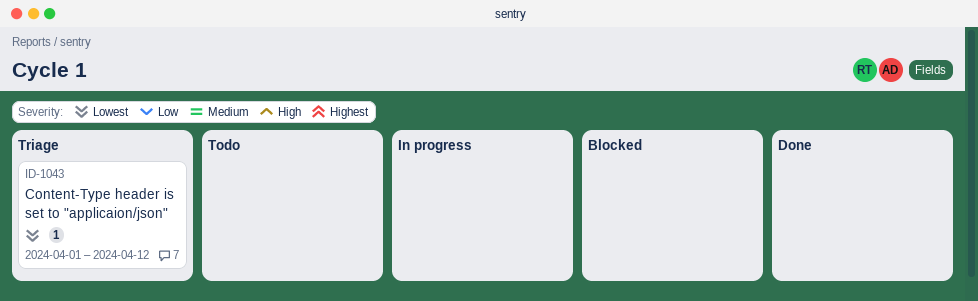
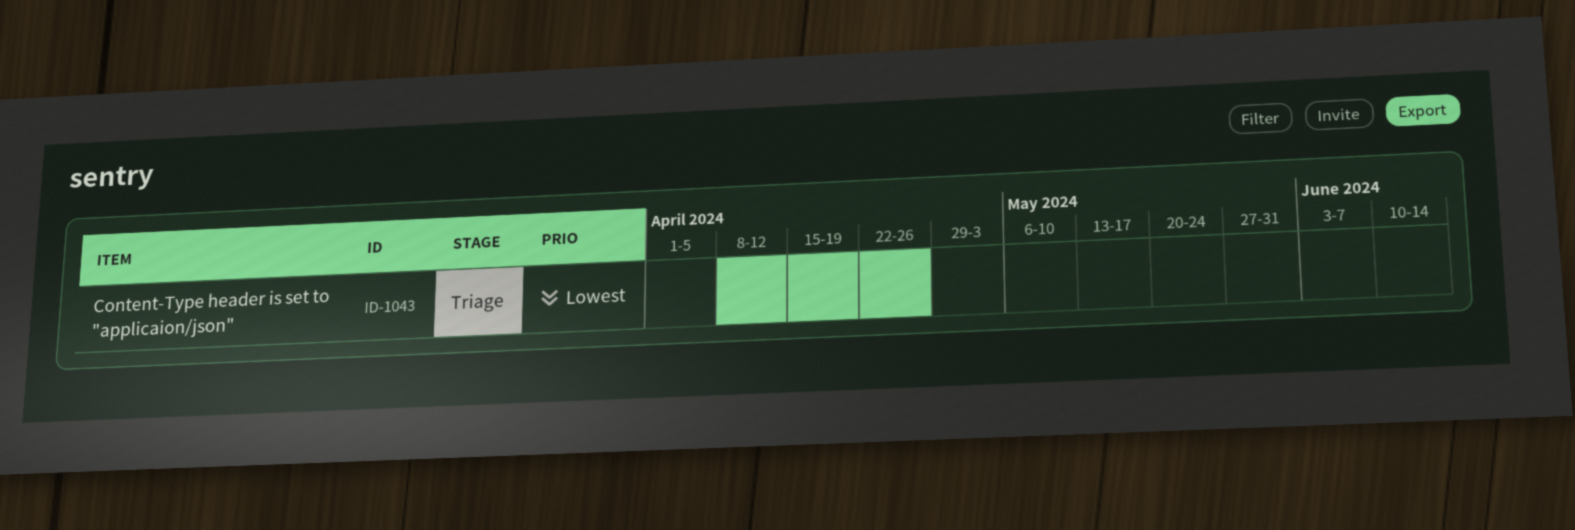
ID-1043, start: Apr 1 -> Apr 8
ID-1043, due: Apr 12 -> Apr 26

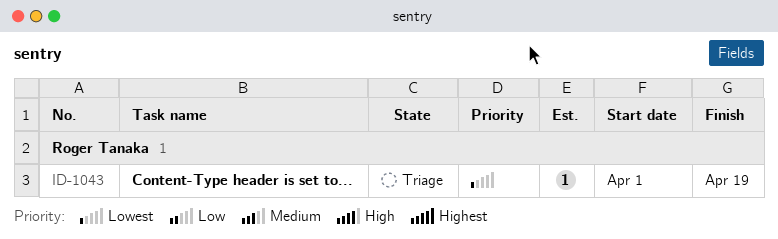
ID-1043, start: Apr 8 -> Apr 1
ID-1043, due: Apr 26 -> Apr 19

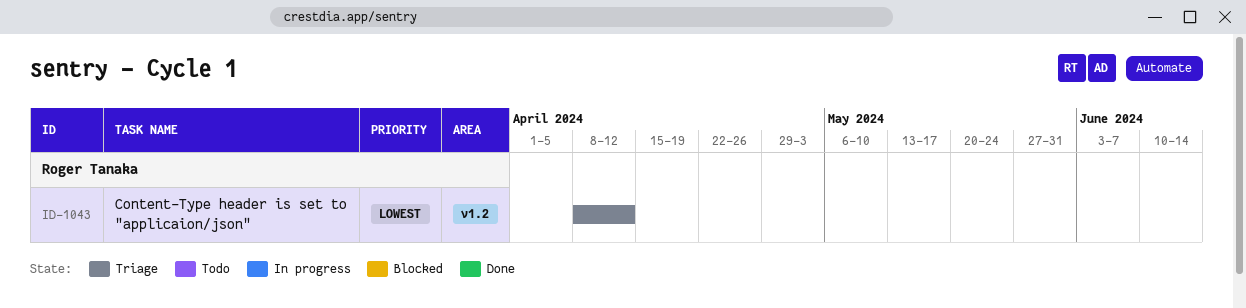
ID-1043, start: Apr 1 -> Apr 8
ID-1043, due: Apr 19 -> Apr 12

